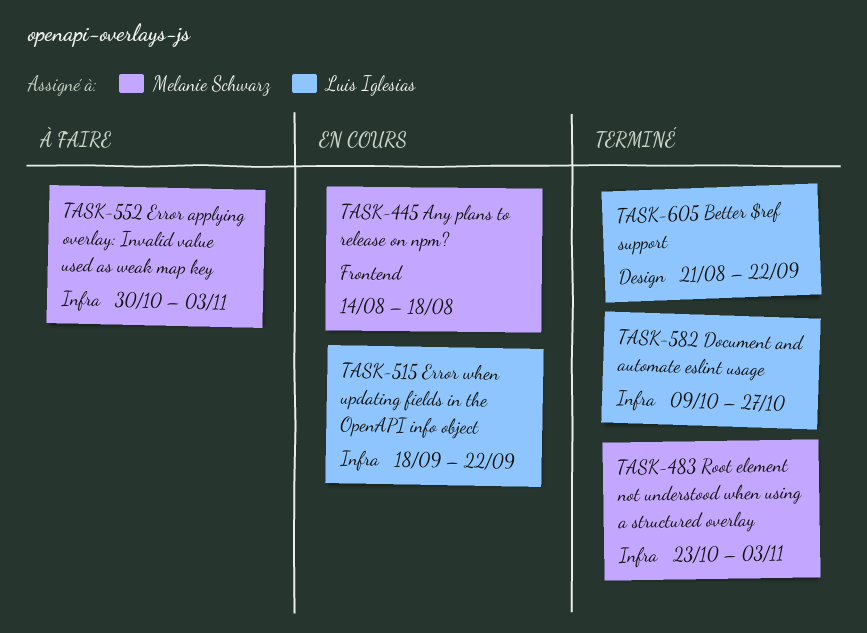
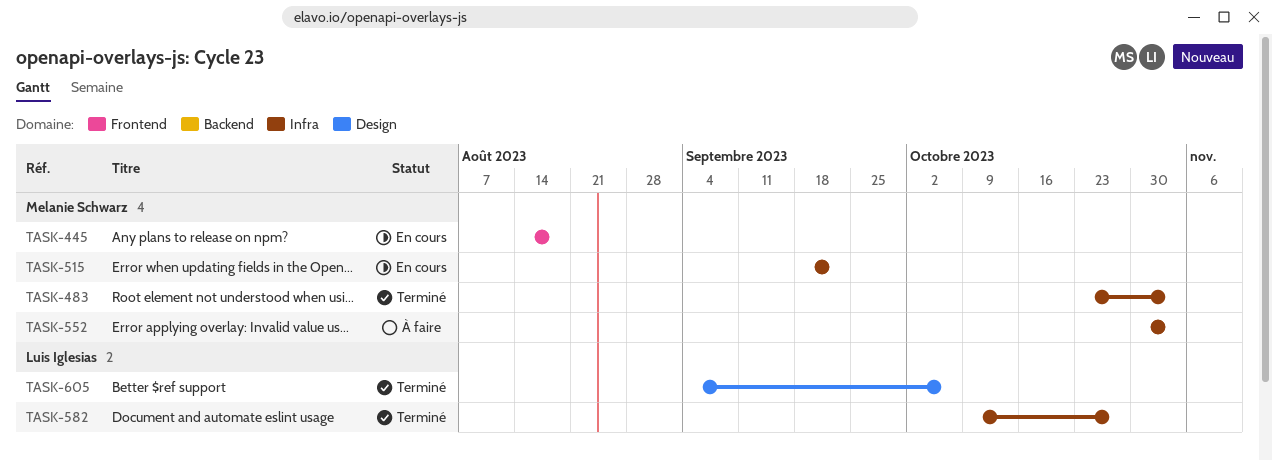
TASK-515, owner: Luis Iglesias -> Melanie Schwarz
TASK-605, start: Aug 21 -> Sep 4
TASK-605, due: Sep 22 -> Oct 6

